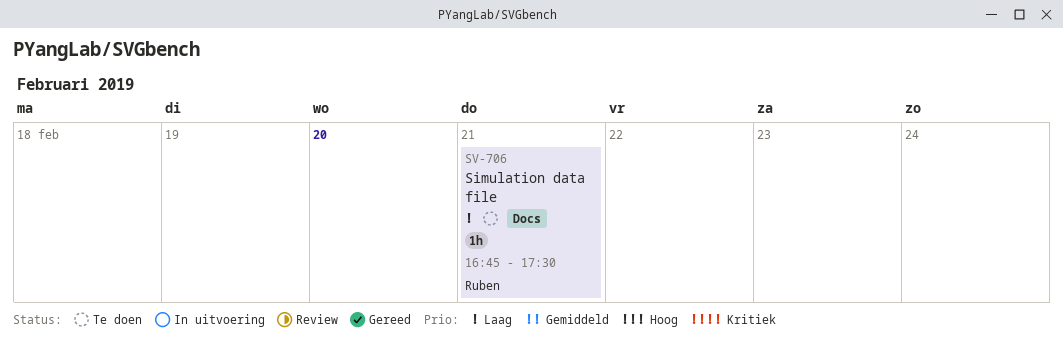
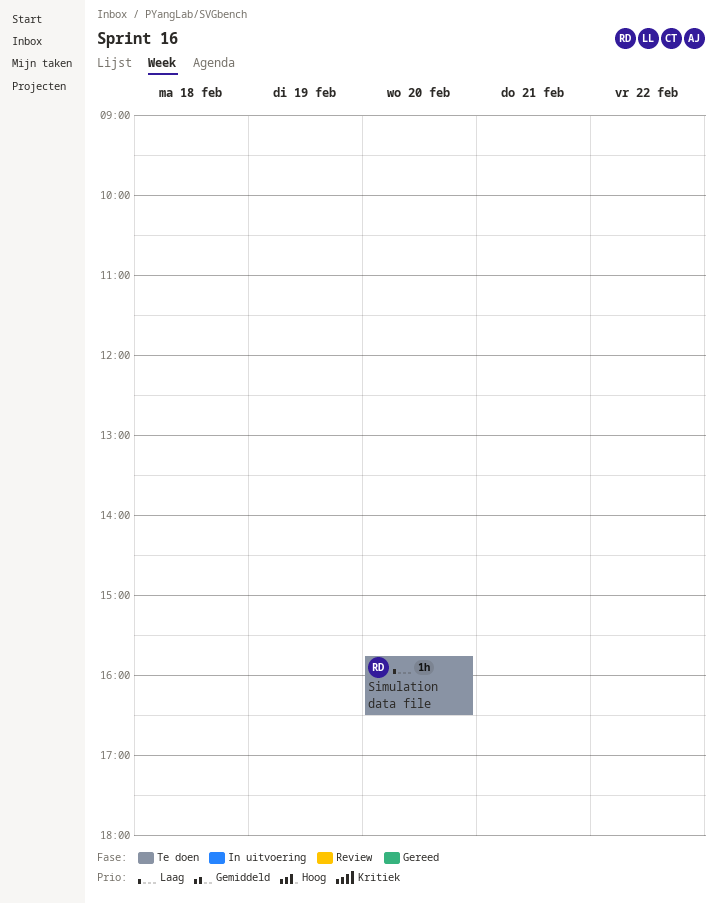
Simulation data file, day: Feb 21 -> Feb 20
Simulation data file, begins: 16:45 -> 15:45
Simulation data file, ends: 17:30 -> 16:30

